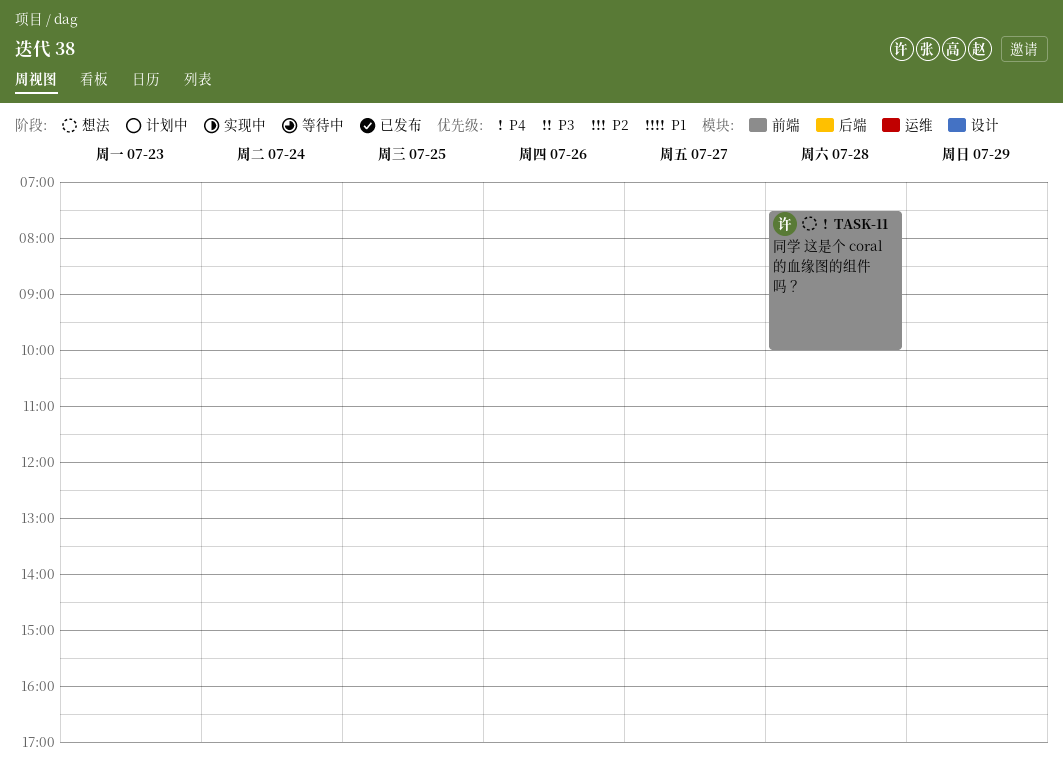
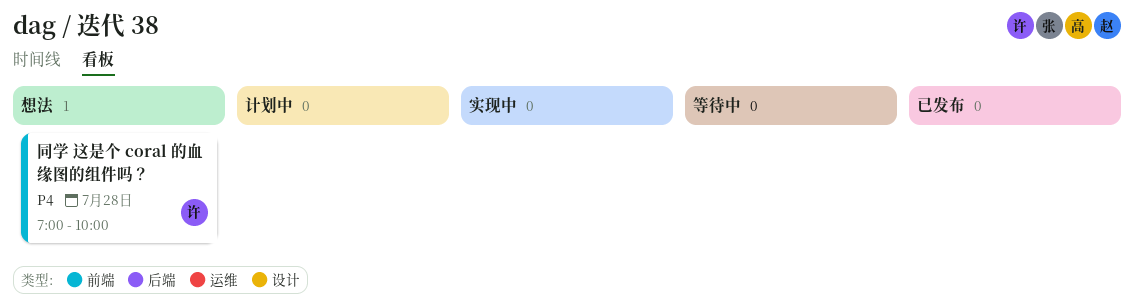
同学 这是个 coral 的血缘图的组件吗？, begins: 07:30 -> 07:00

